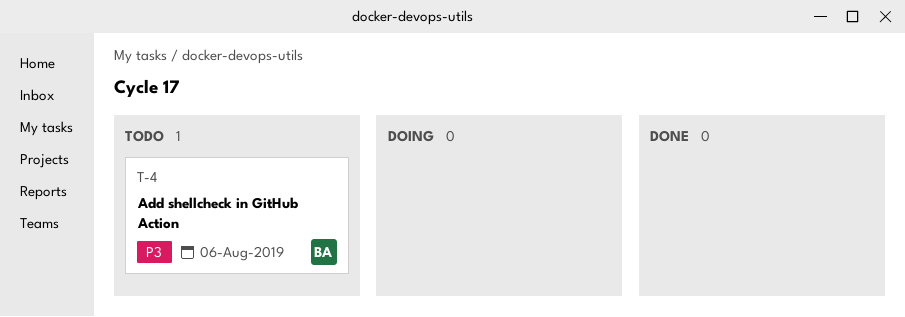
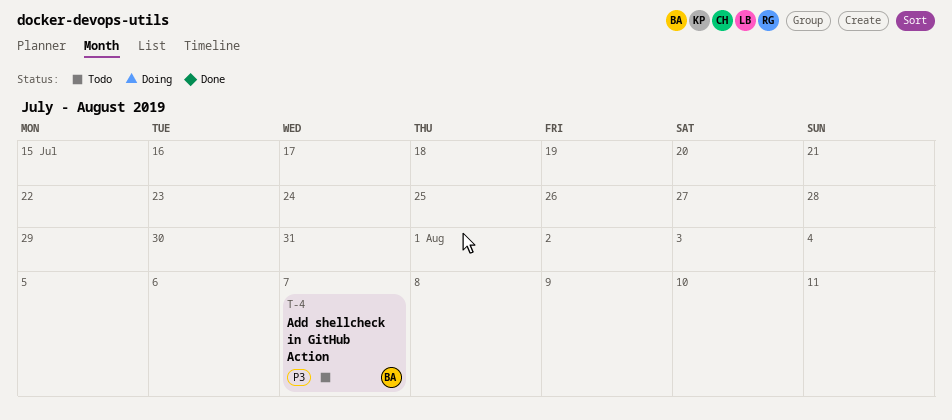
T-4, due: Aug 6 -> Aug 7

